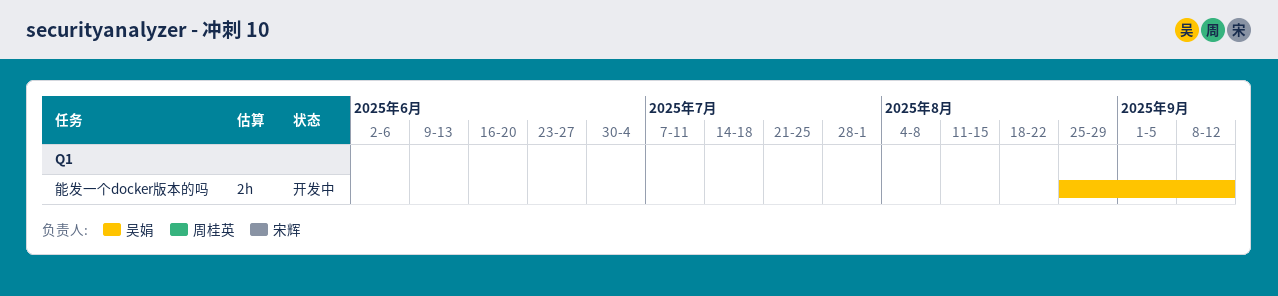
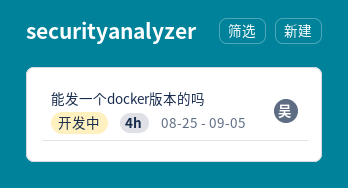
能发一个docker版本的吗, estimate: 2h -> 4h
能发一个docker版本的吗, due: Sep 12 -> Sep 5

